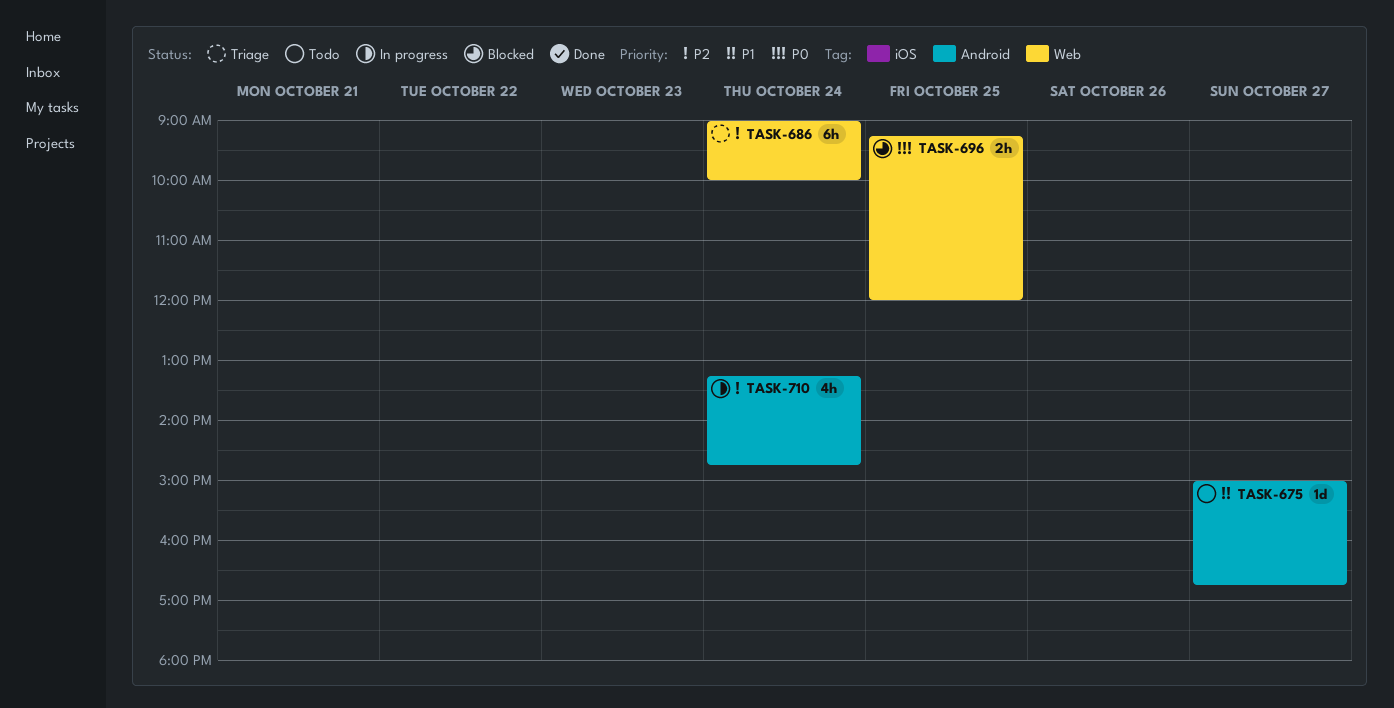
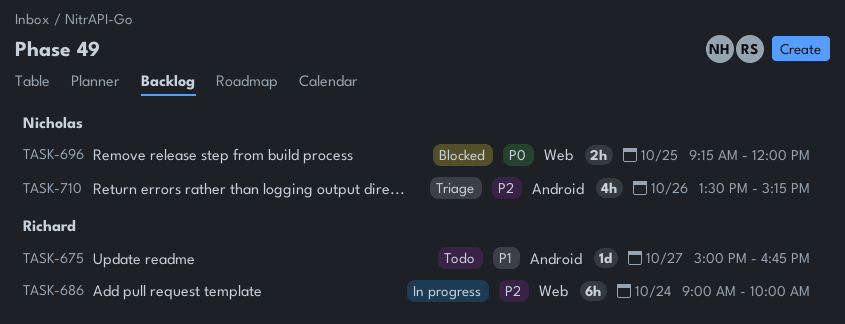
TASK-686, status: Triage -> In progress
TASK-710, status: In progress -> Triage
TASK-710, day: Oct 24 -> Oct 26
TASK-710, begins: 13:15 -> 13:30
TASK-710, ends: 14:45 -> 15:15

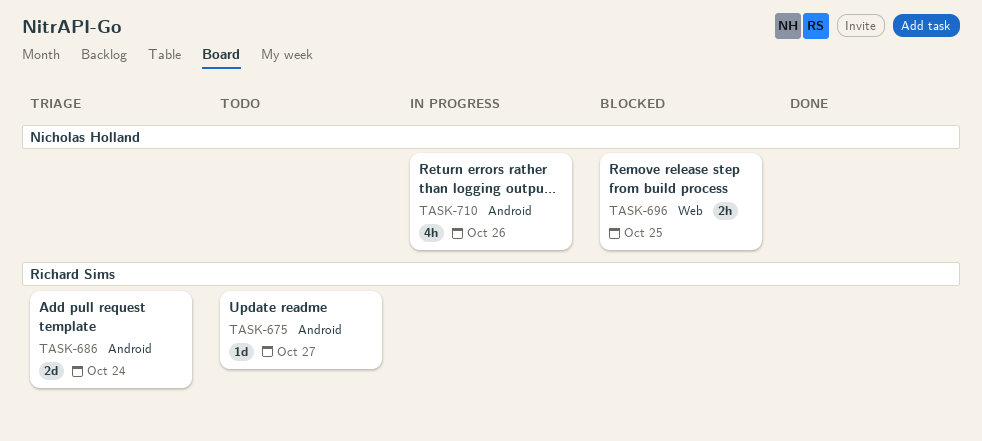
TASK-686, status: In progress -> Triage
TASK-686, label: Web -> Android
TASK-686, estimate: 6h -> 2d
TASK-710, status: Triage -> In progress

